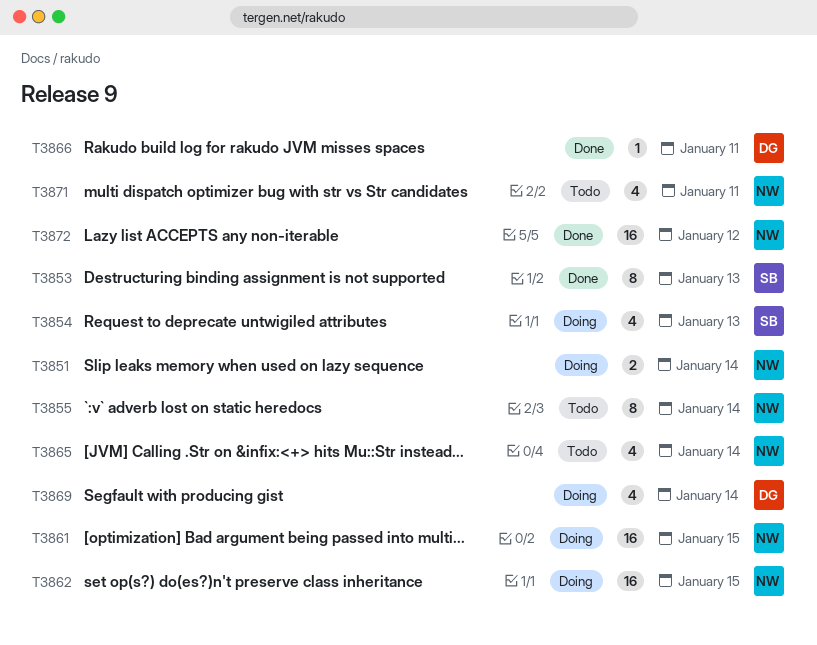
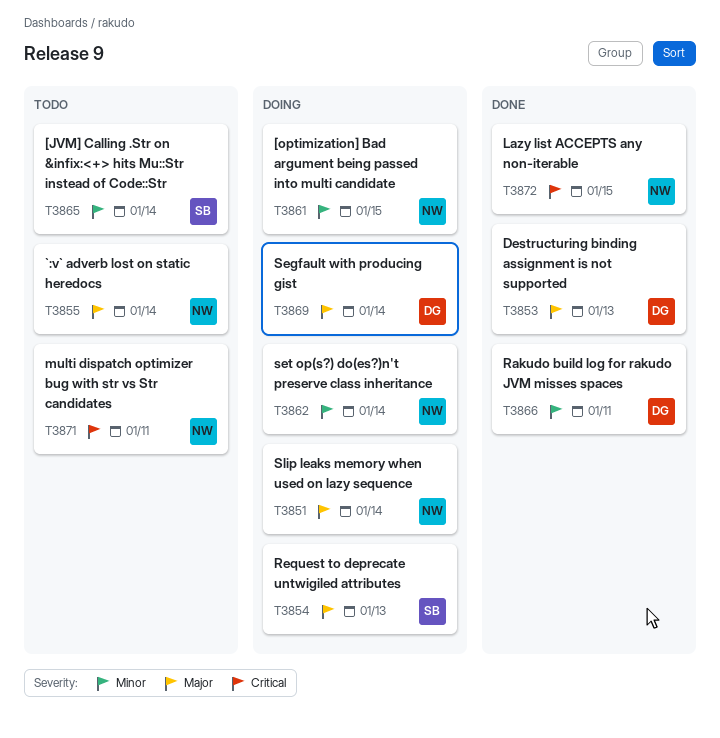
T3853, owner: SB -> DG
T3862, due: Jan 15 -> Jan 14
T3865, owner: NW -> SB
T3872, due: Jan 12 -> Jan 15

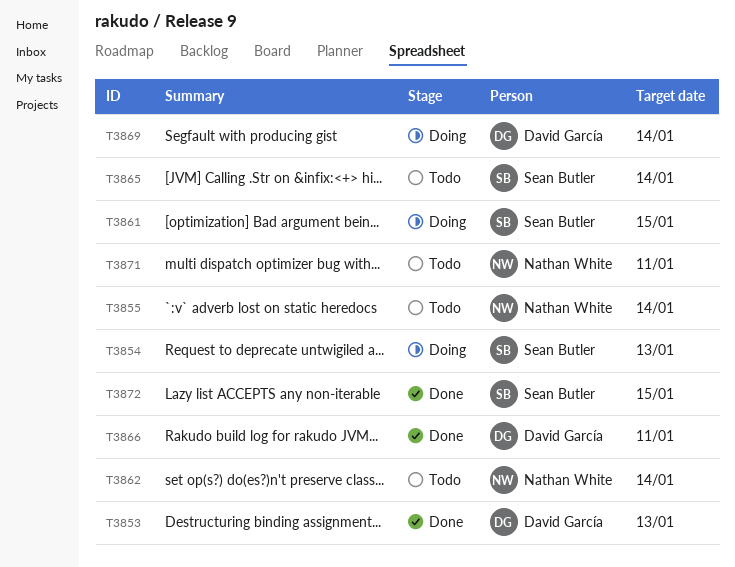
T3851: present -> none
T3861, owner: Nathan White -> Sean Butler
T3862, status: Doing -> Todo
T3872, owner: Nathan White -> Sean Butler

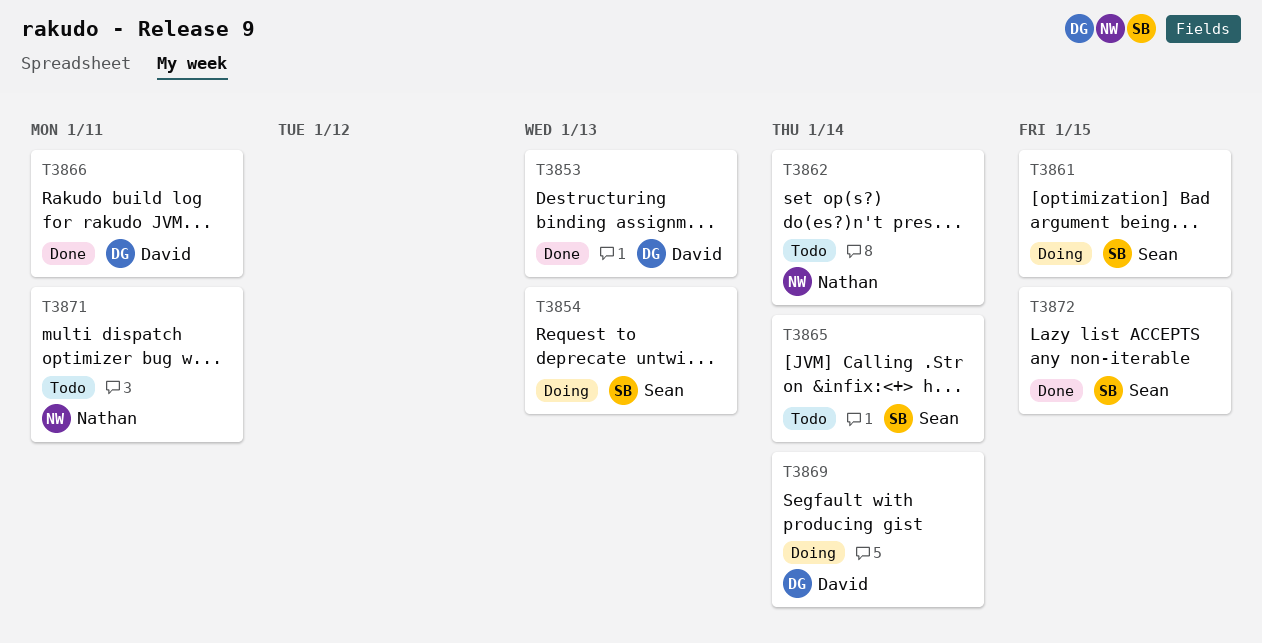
T3855: present -> none

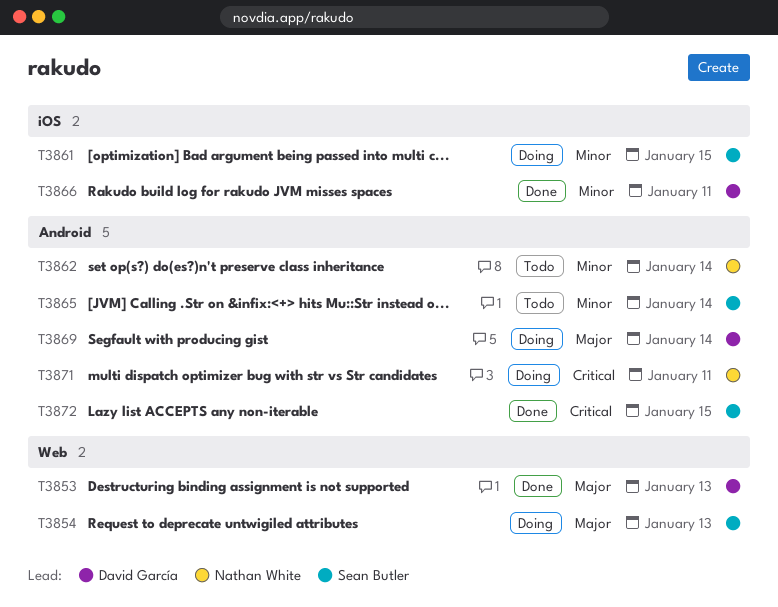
T3871, status: Todo -> Doing

